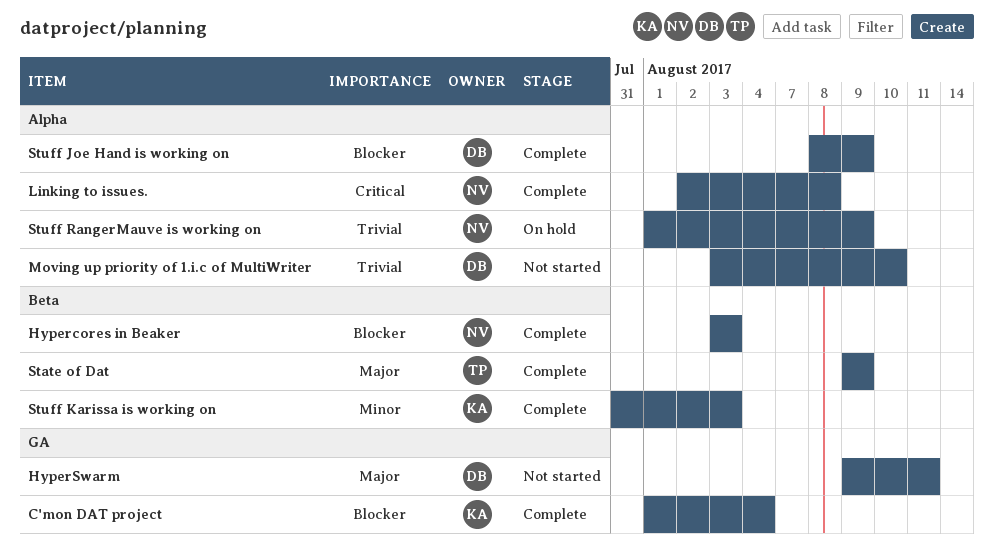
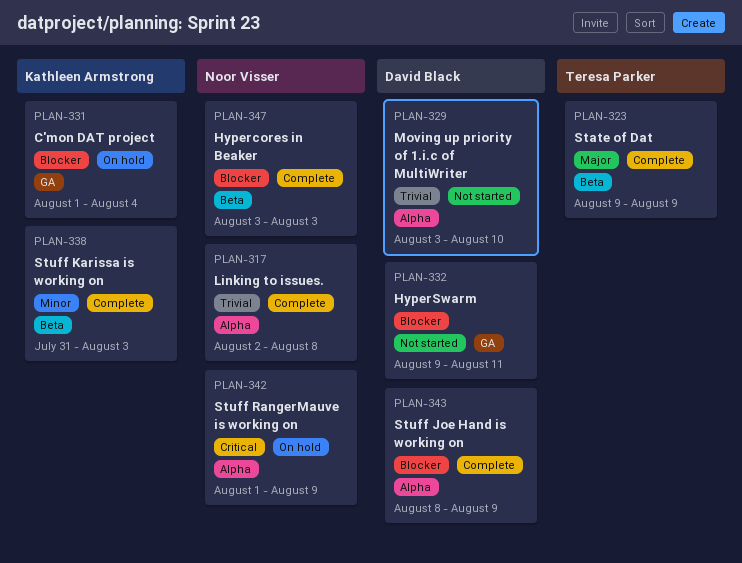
C'mon DAT project, status: Complete -> On hold
HyperSwarm, priority: Major -> Blocker
Linking to issues., priority: Critical -> Trivial
Stuff RangerMauve is working on, priority: Trivial -> Critical

